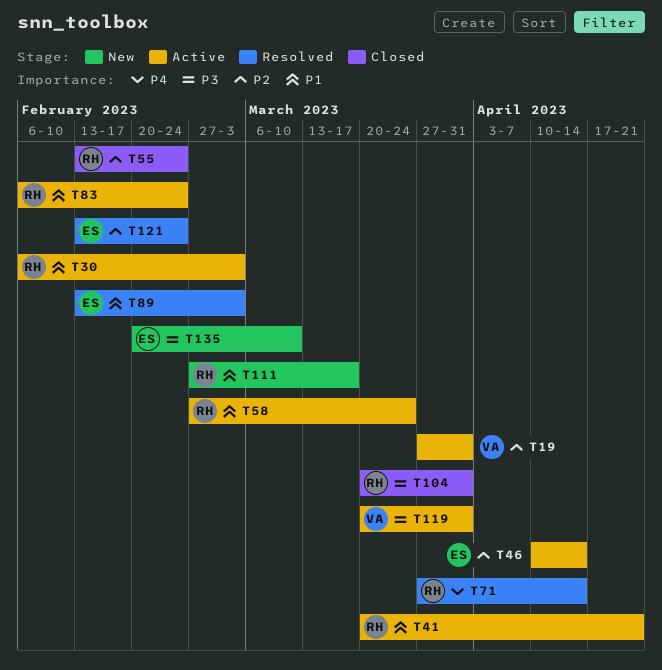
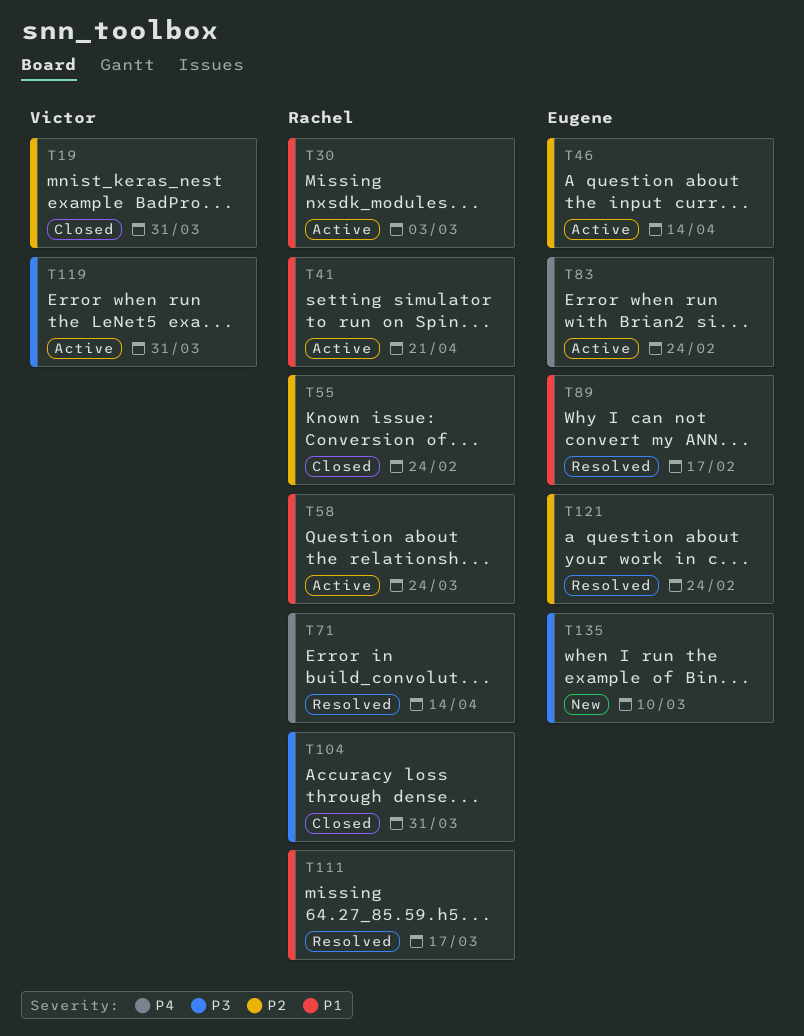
T19, status: Active -> Closed
T83, owner: Rachel -> Eugene
T83, priority: P1 -> P4
T89, due: Mar 3 -> Feb 17
T111, status: New -> Resolved

